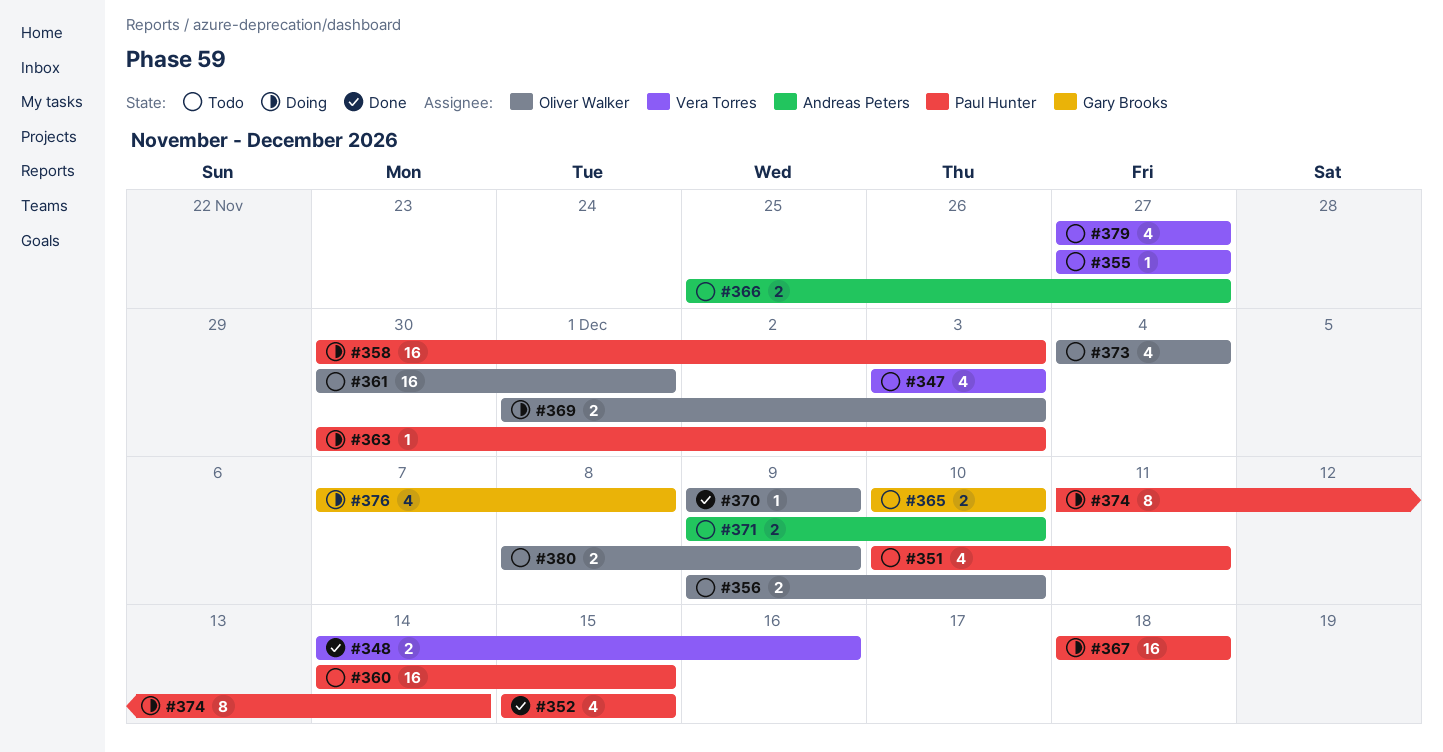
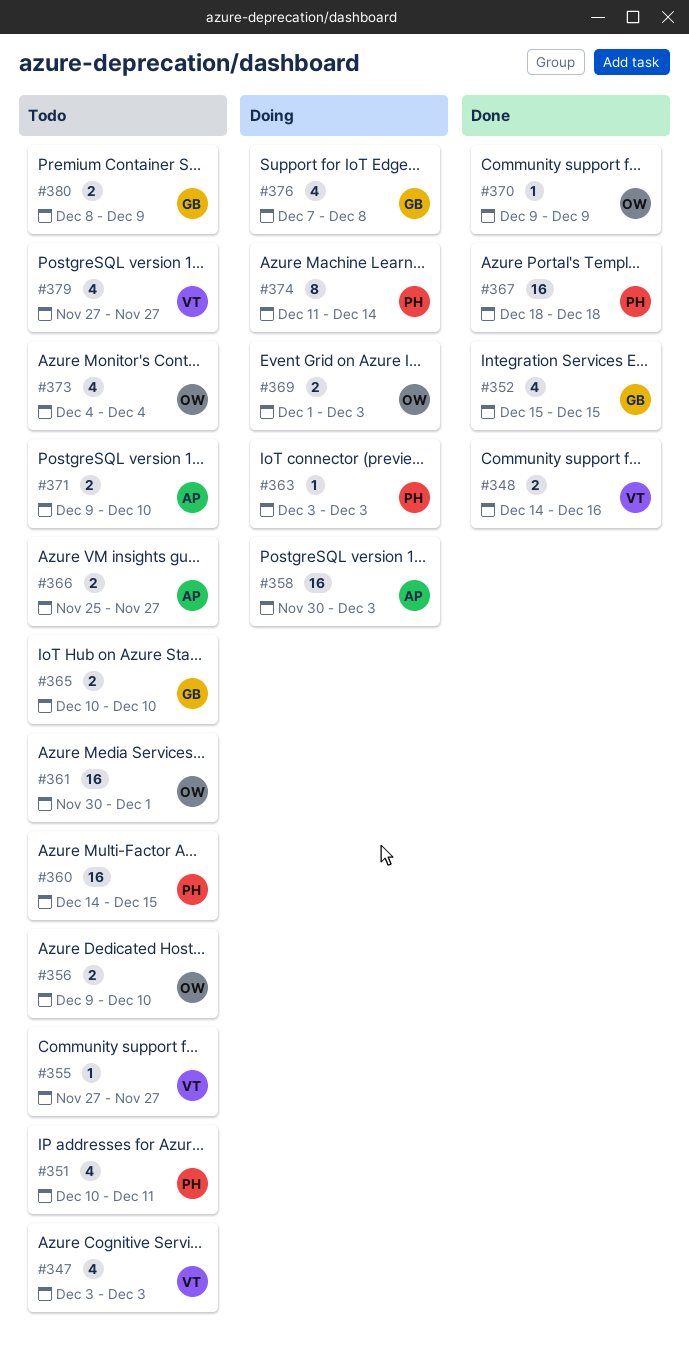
#352, owner: Paul Hunter -> Gary Brooks
#358, owner: Paul Hunter -> Andreas Peters
#363, start: Nov 30 -> Dec 3
#367, status: Doing -> Done
#380, owner: Oliver Walker -> Gary Brooks

